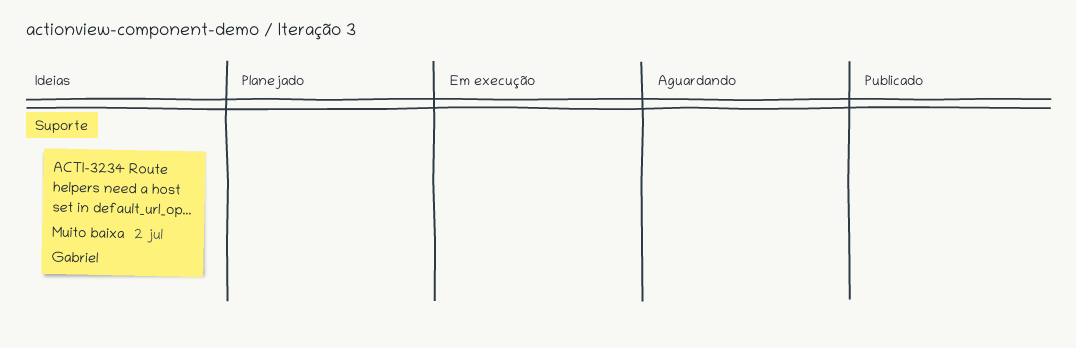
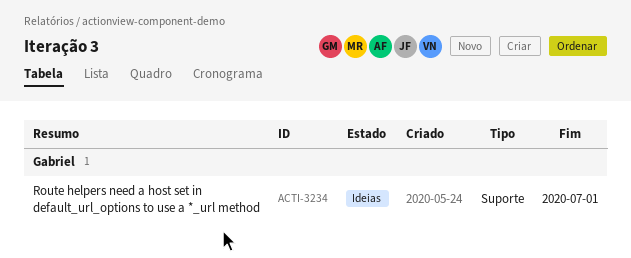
ACTI-3234, due: Jul 2 -> Jul 1

